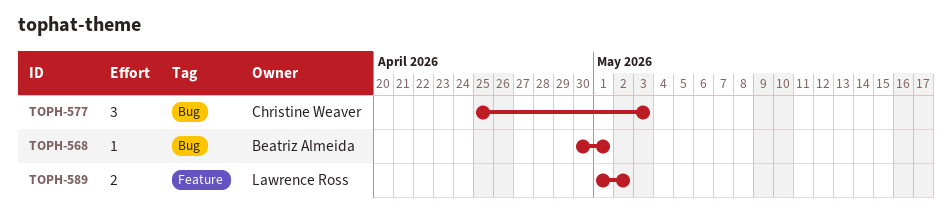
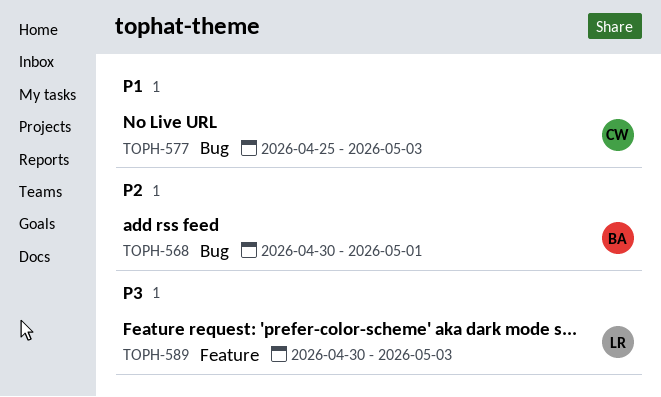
TOPH-589, start: May 1 -> Apr 30
TOPH-589, due: May 2 -> May 3

